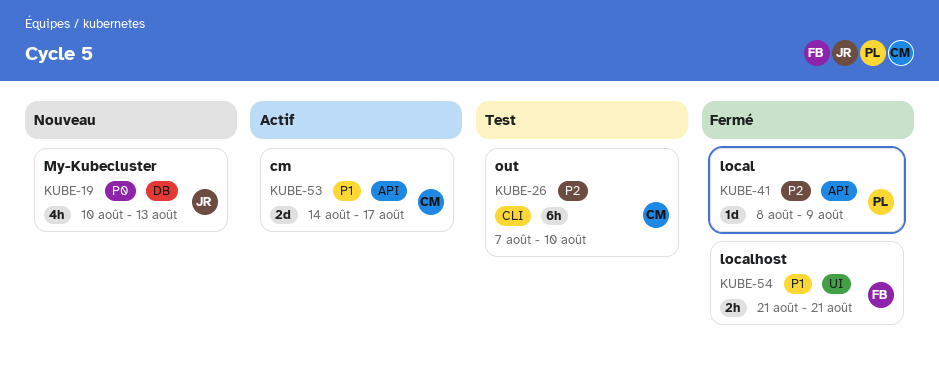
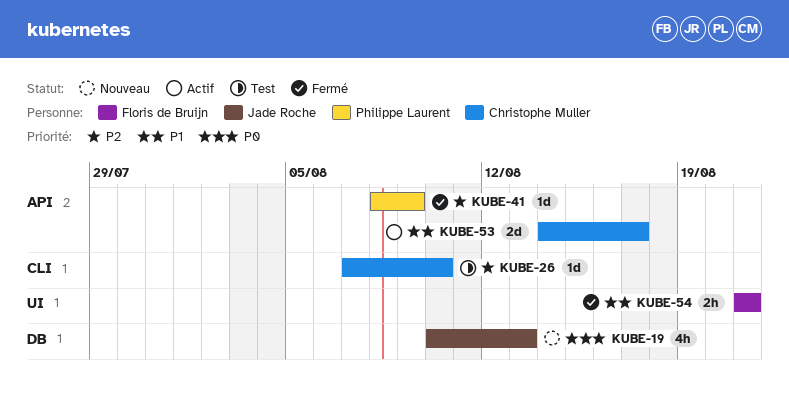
KUBE-26, estimate: 6h -> 1d

